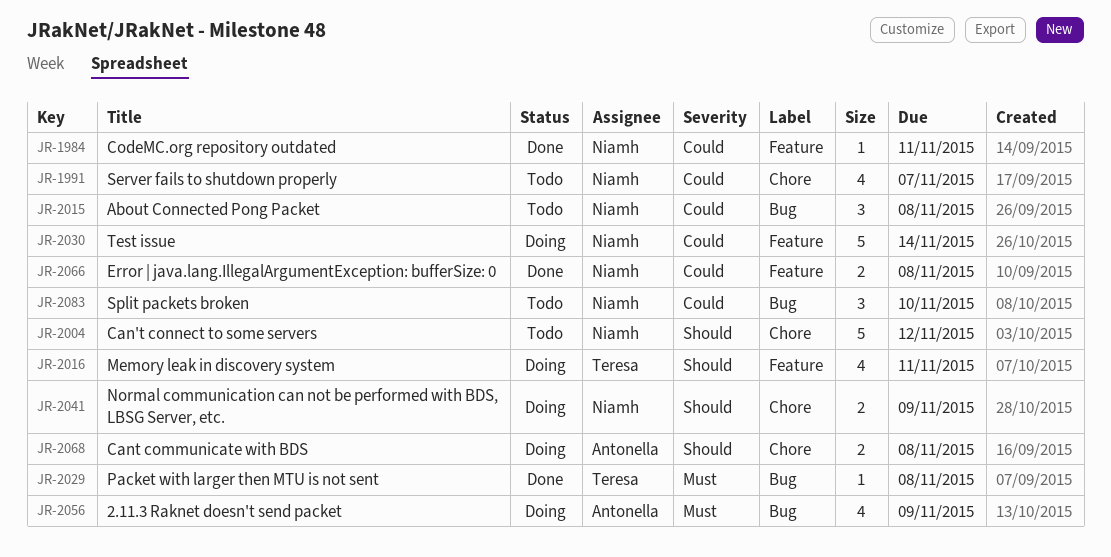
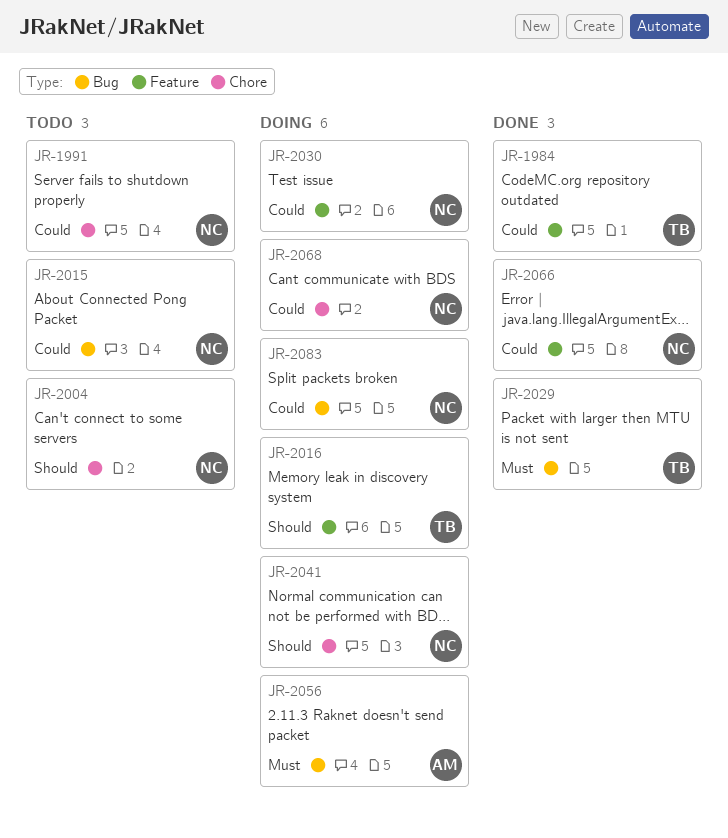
JR-1984, owner: Niamh -> Teresa
JR-2068, owner: Antonella -> Niamh
JR-2068, priority: Should -> Could
JR-2083, status: Todo -> Doing

